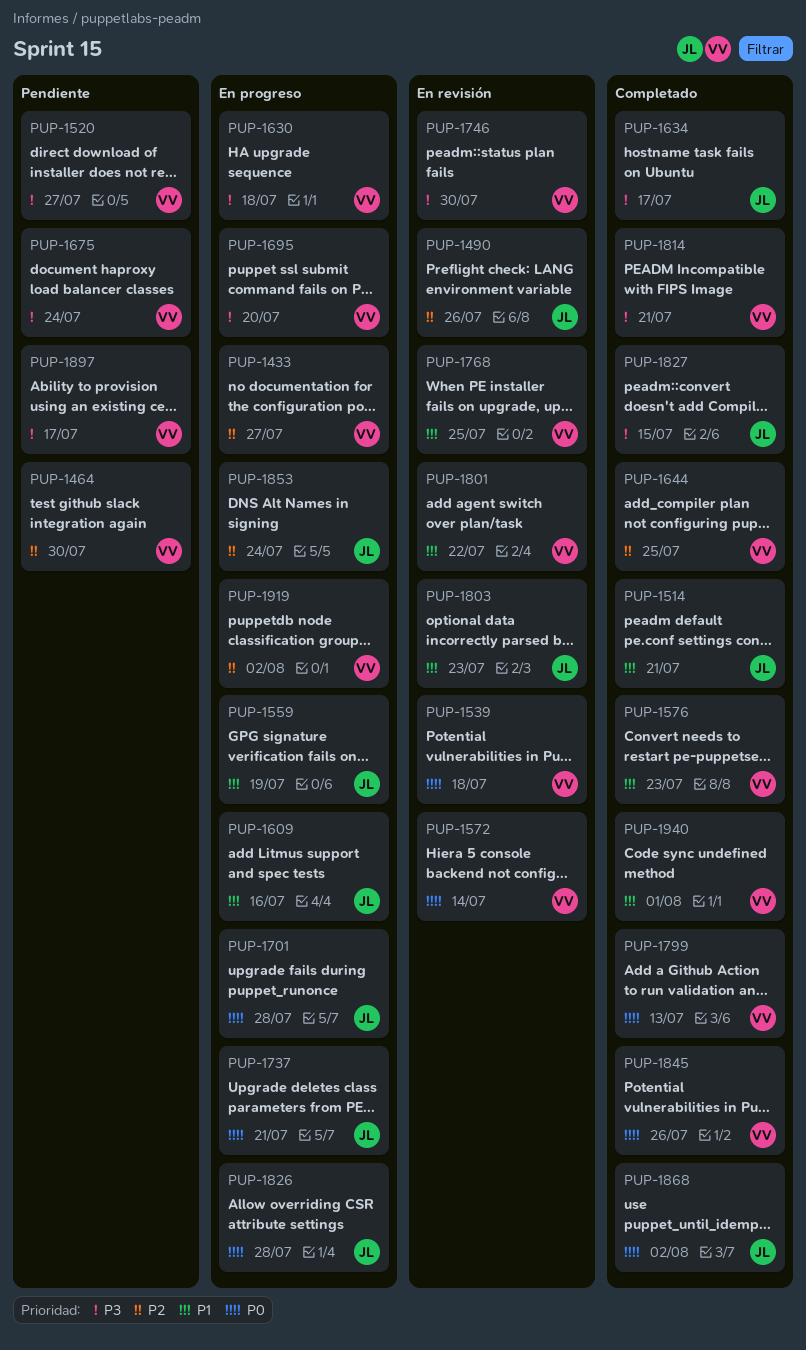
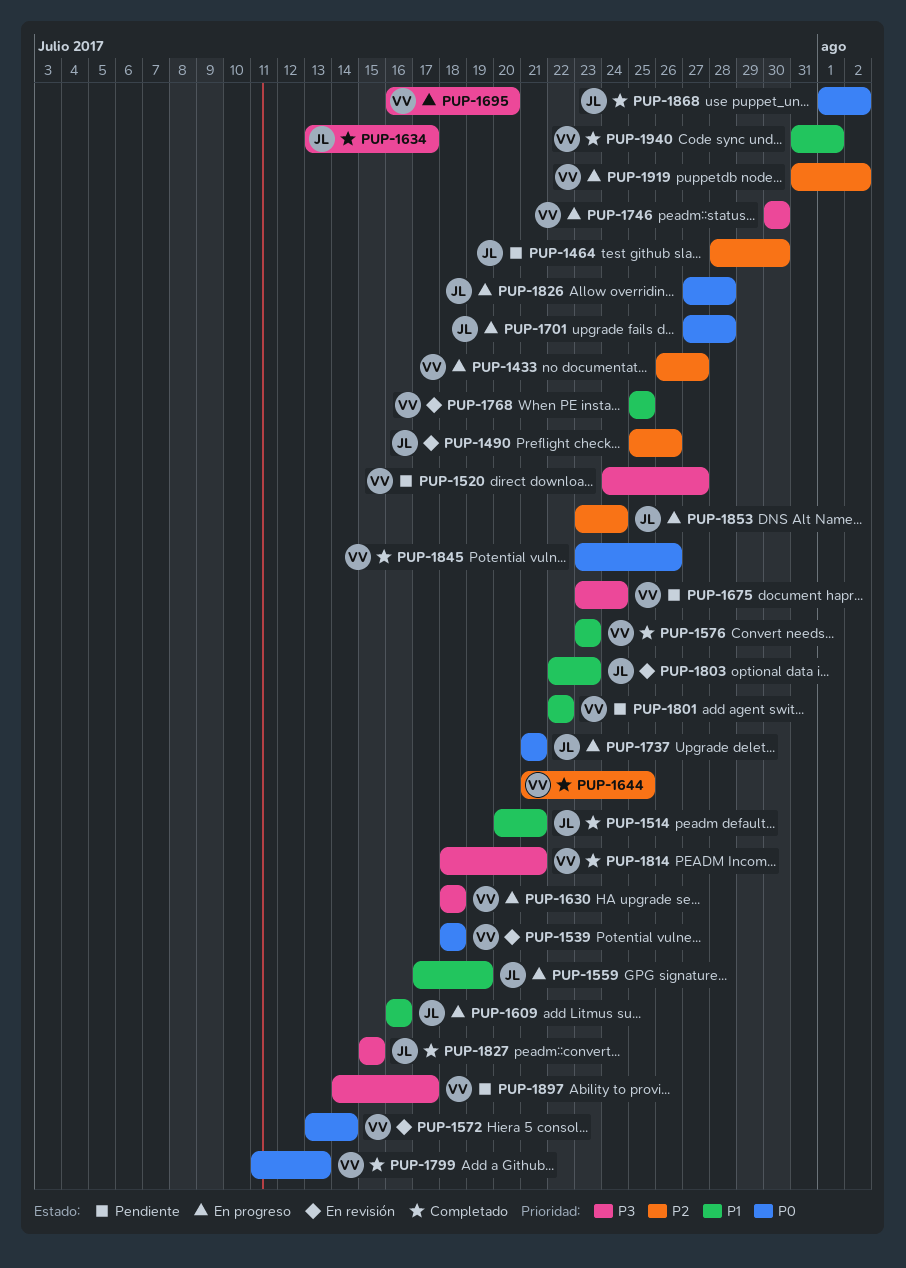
PUP-1464, owner: VV -> JL
PUP-1746, status: En revisión -> En progreso
PUP-1801, status: En revisión -> Pendiente

